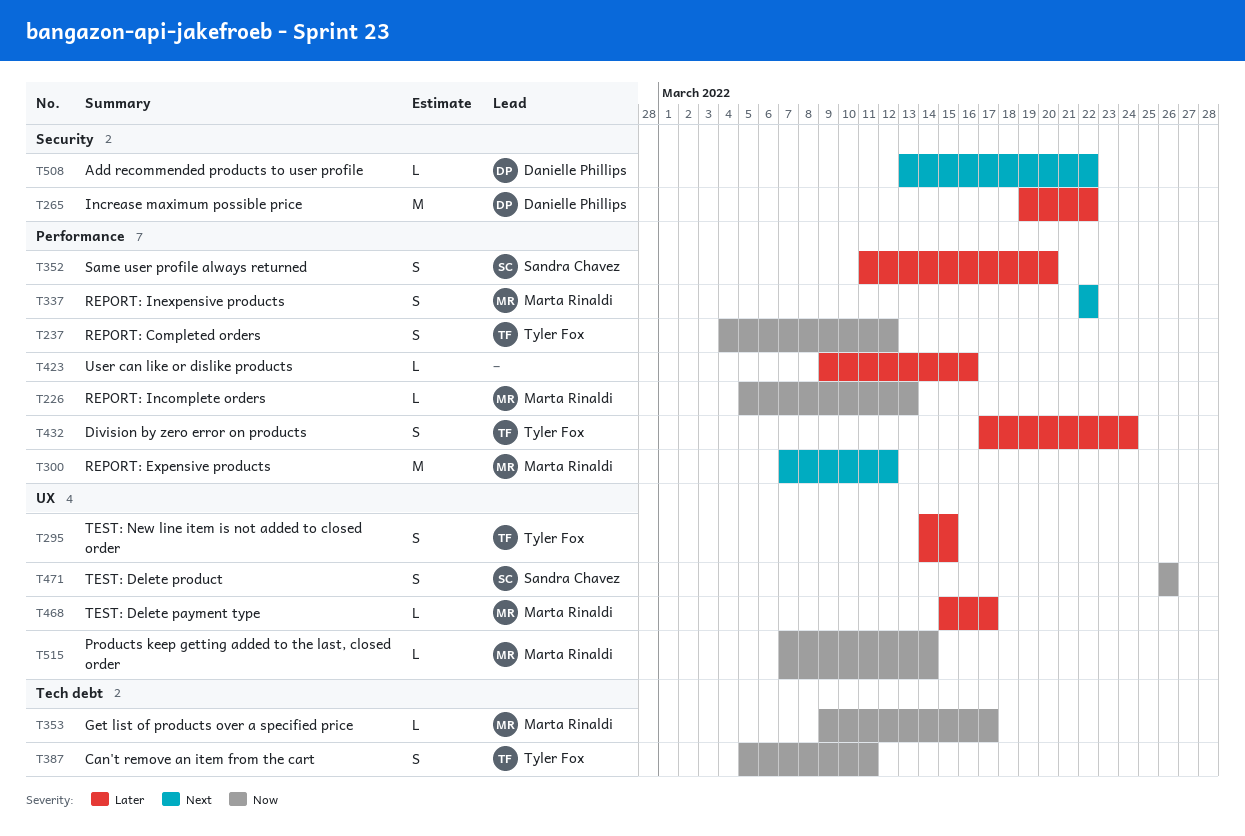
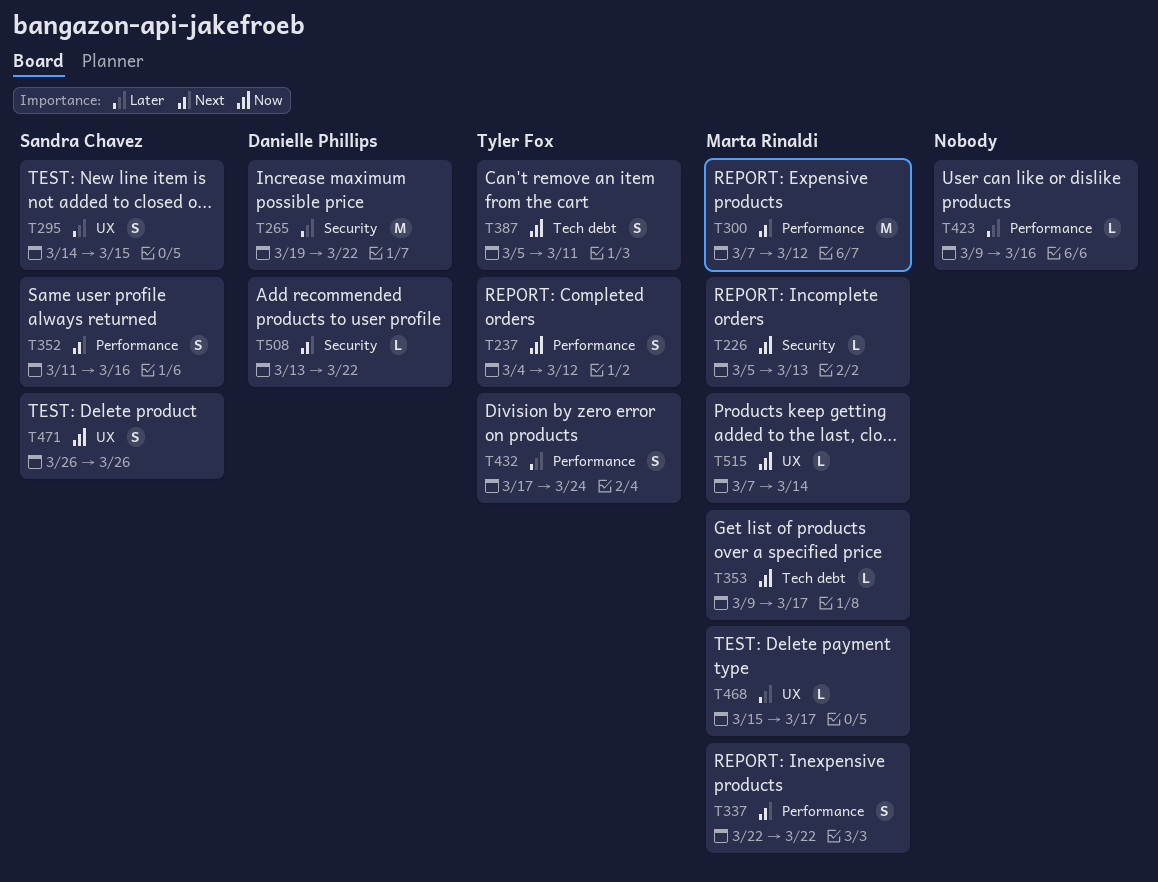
T226, label: Performance -> Security
T295, owner: Tyler Fox -> Sandra Chavez
T352, priority: Later -> Next
T352, due: Mar 20 -> Mar 16

